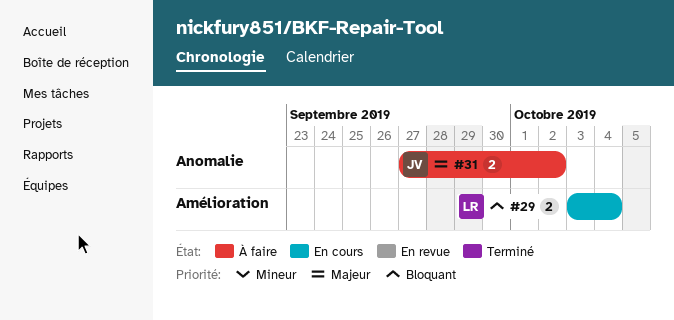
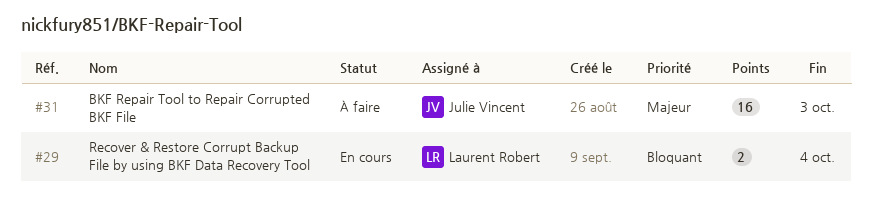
#31, estimate: 2 -> 16
#31, due: Oct 2 -> Oct 3

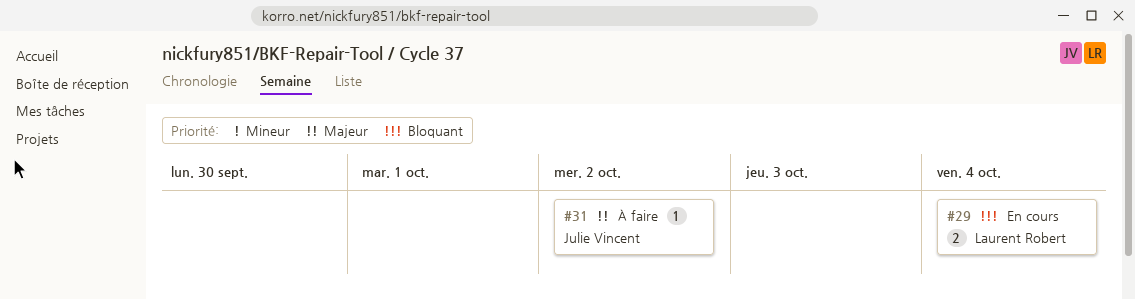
#31, estimate: 16 -> 1
#31, due: Oct 3 -> Oct 2

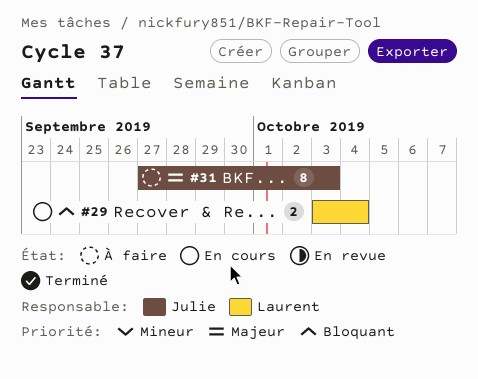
#31, estimate: 1 -> 8
#31, due: Oct 2 -> Oct 3

